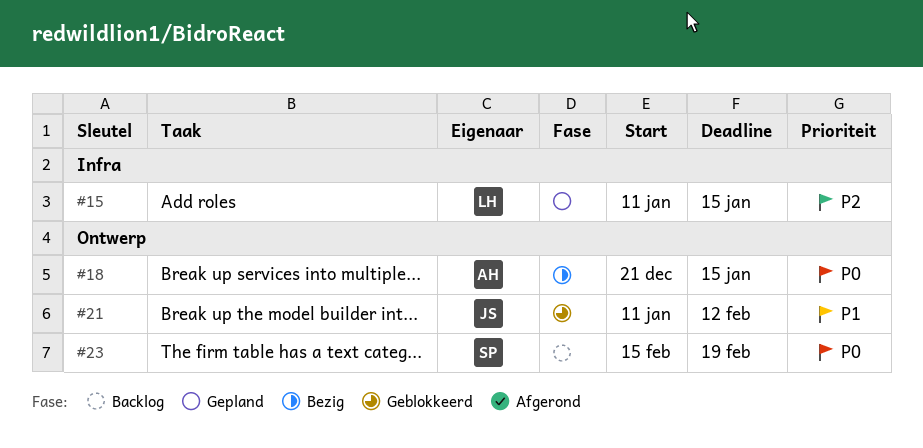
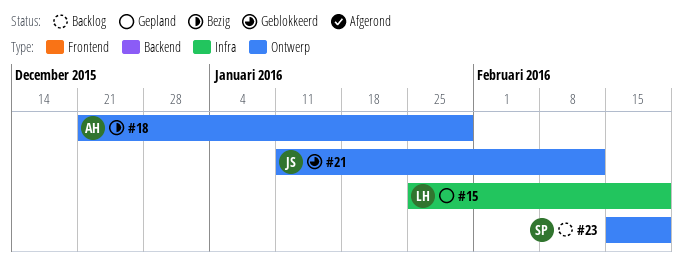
#15, start: Jan 11 -> Jan 25
#15, due: Jan 15 -> Feb 19
#18, due: Jan 15 -> Jan 29

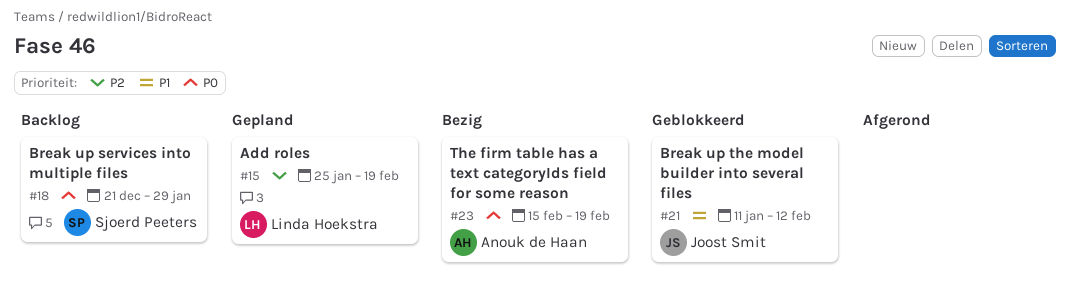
#18, status: Bezig -> Backlog
#18, owner: Anouk de Haan -> Sjoerd Peeters
#23, status: Backlog -> Bezig
#23, owner: Sjoerd Peeters -> Anouk de Haan

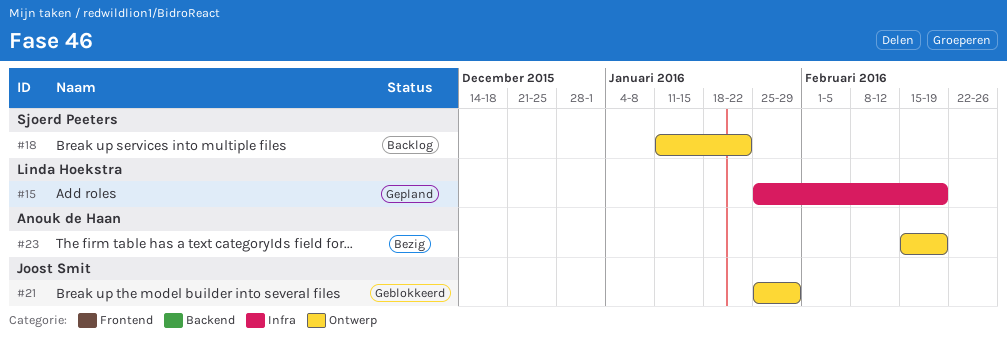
#18, start: Dec 21 -> Jan 11
#18, due: Jan 29 -> Jan 22
#21, start: Jan 11 -> Jan 25
#21, due: Feb 12 -> Jan 29

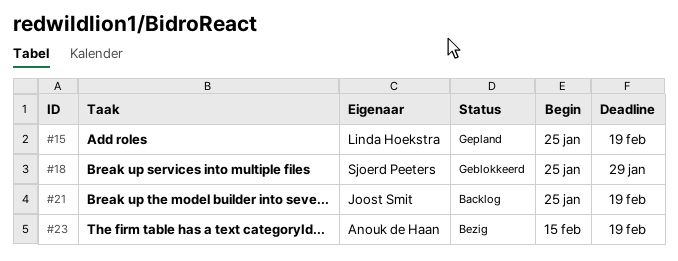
#18, status: Backlog -> Geblokkeerd
#18, start: Jan 11 -> Jan 25
#18, due: Jan 22 -> Jan 29
#21, status: Geblokkeerd -> Backlog
#21, due: Jan 29 -> Feb 19

